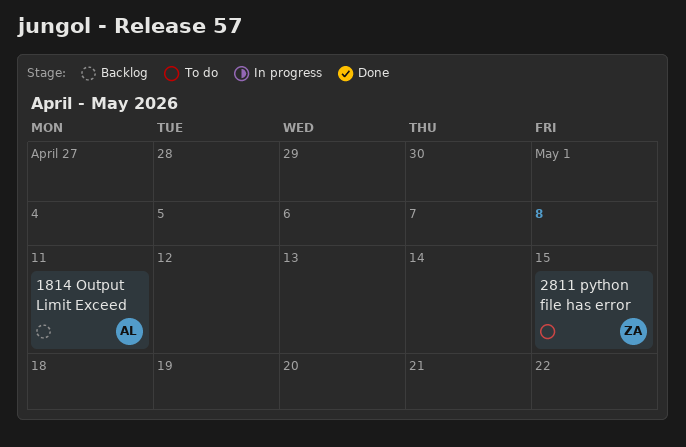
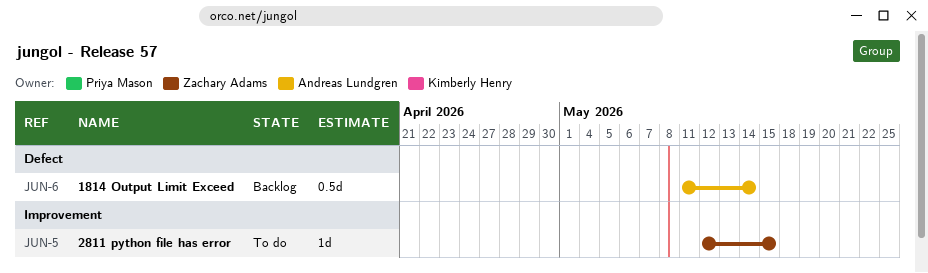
1814 Output Limit Exceed, due: May 11 -> May 14

